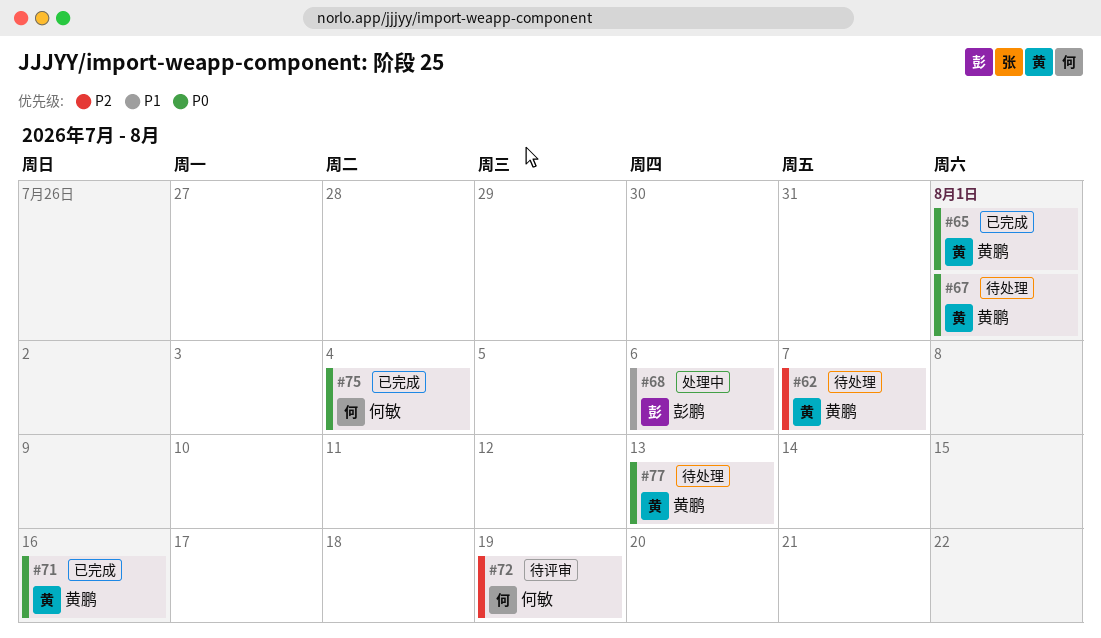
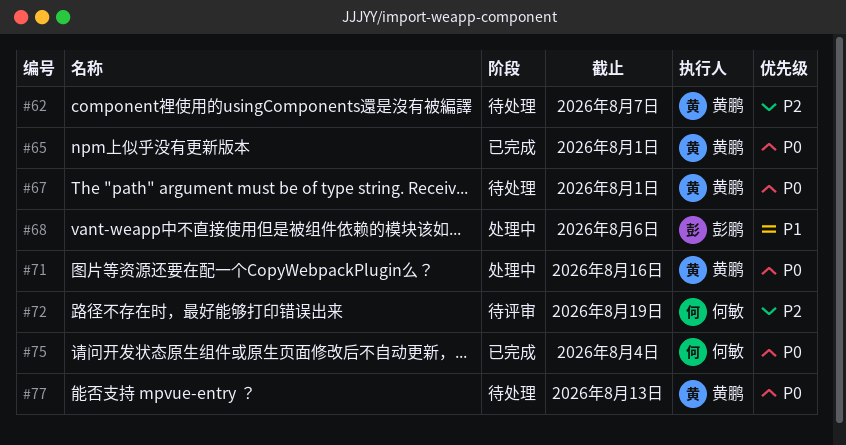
#71, status: 已完成 -> 处理中

